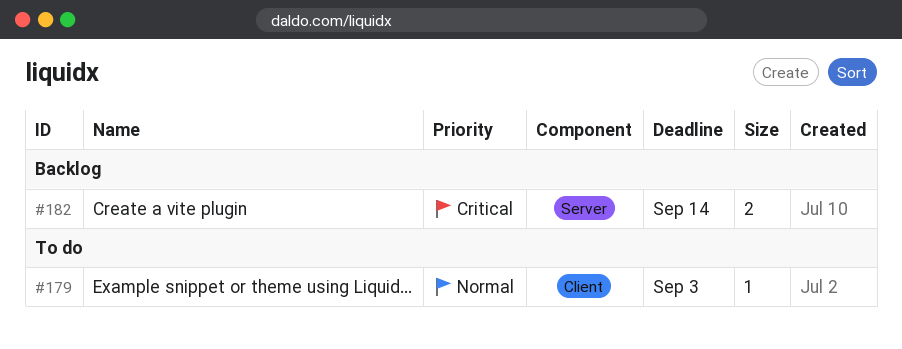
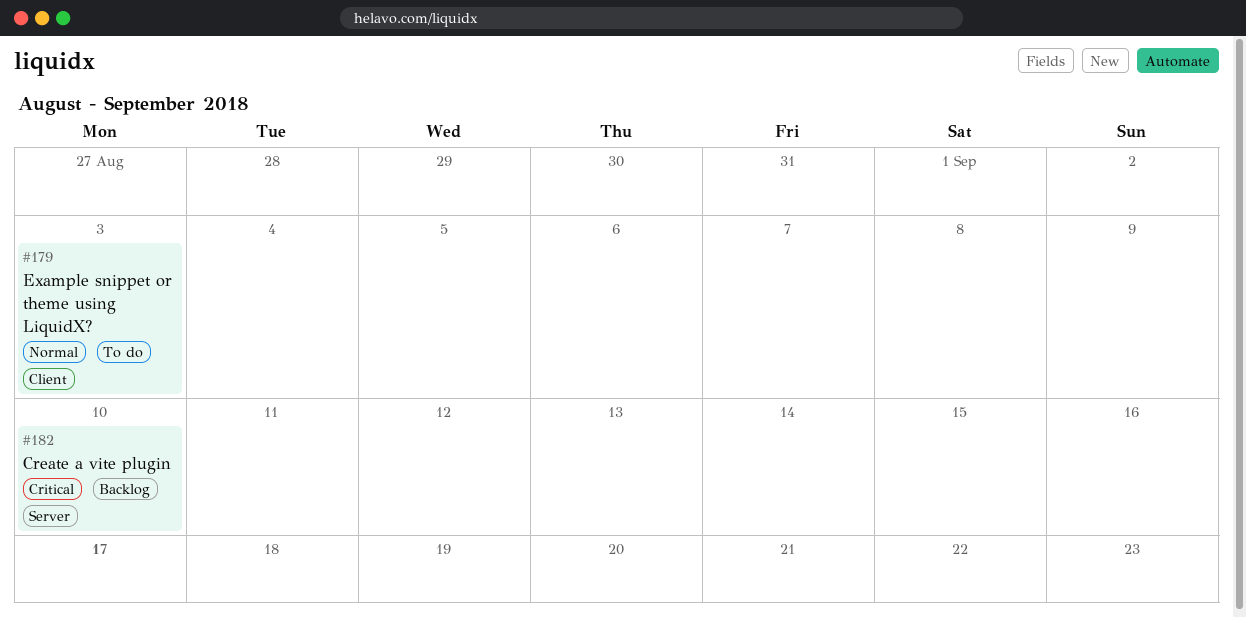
#182, due: Sep 14 -> Sep 10

